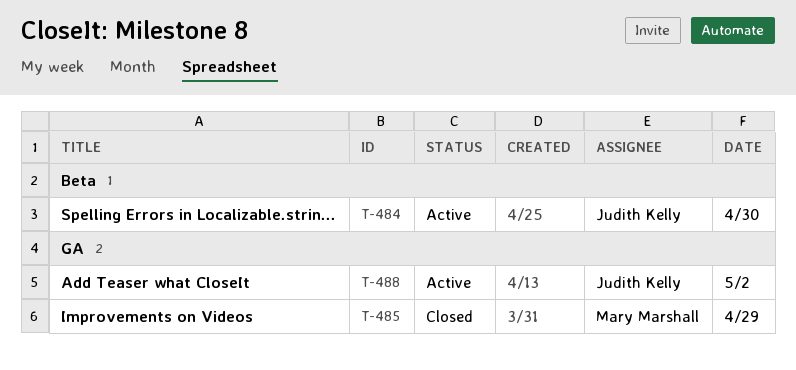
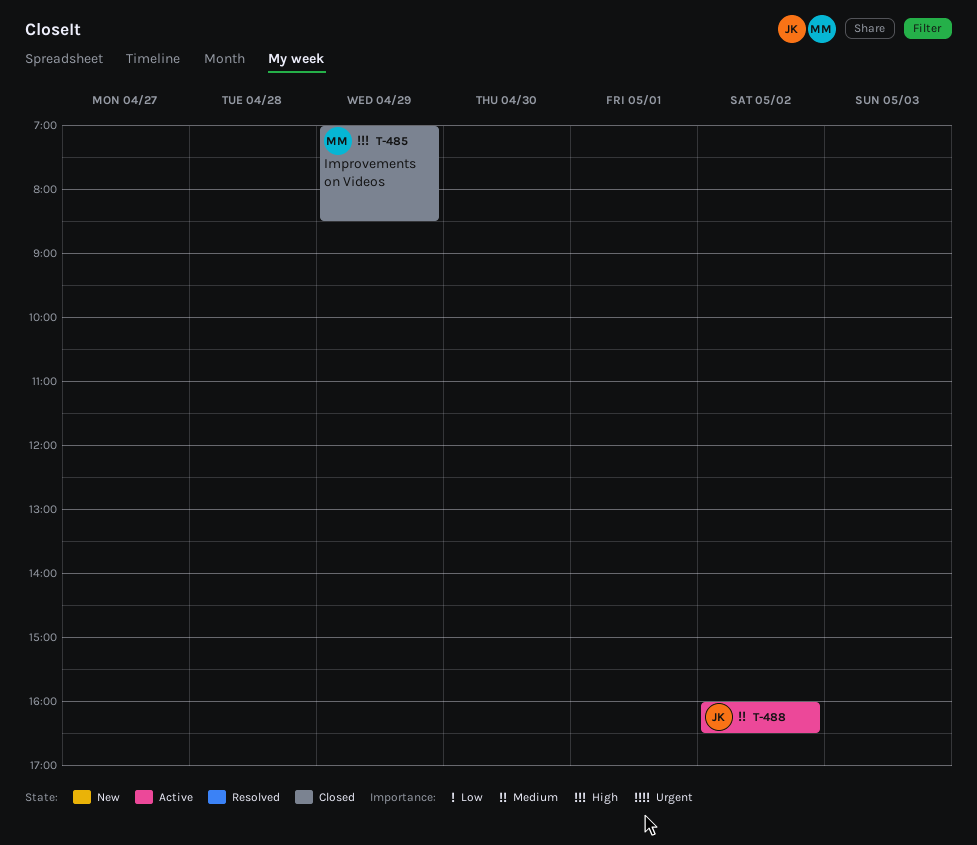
T-484: present -> none

